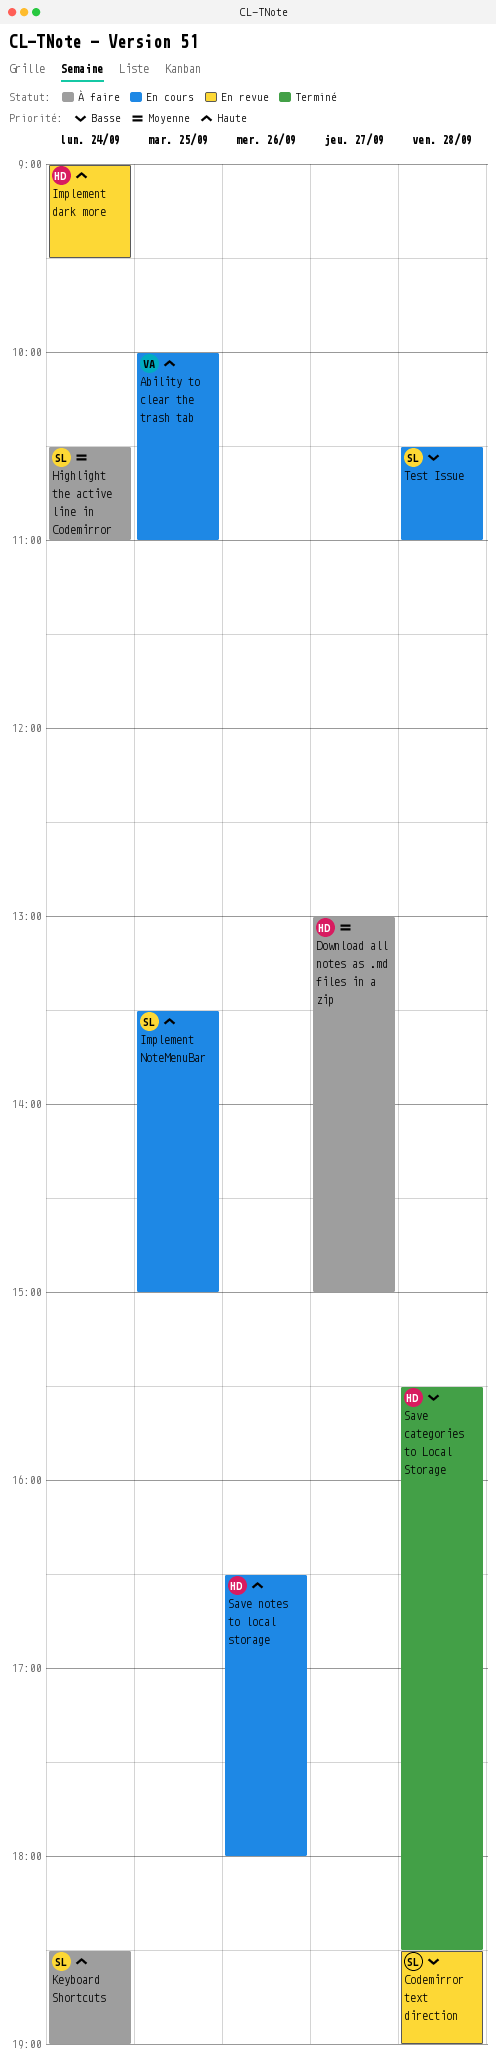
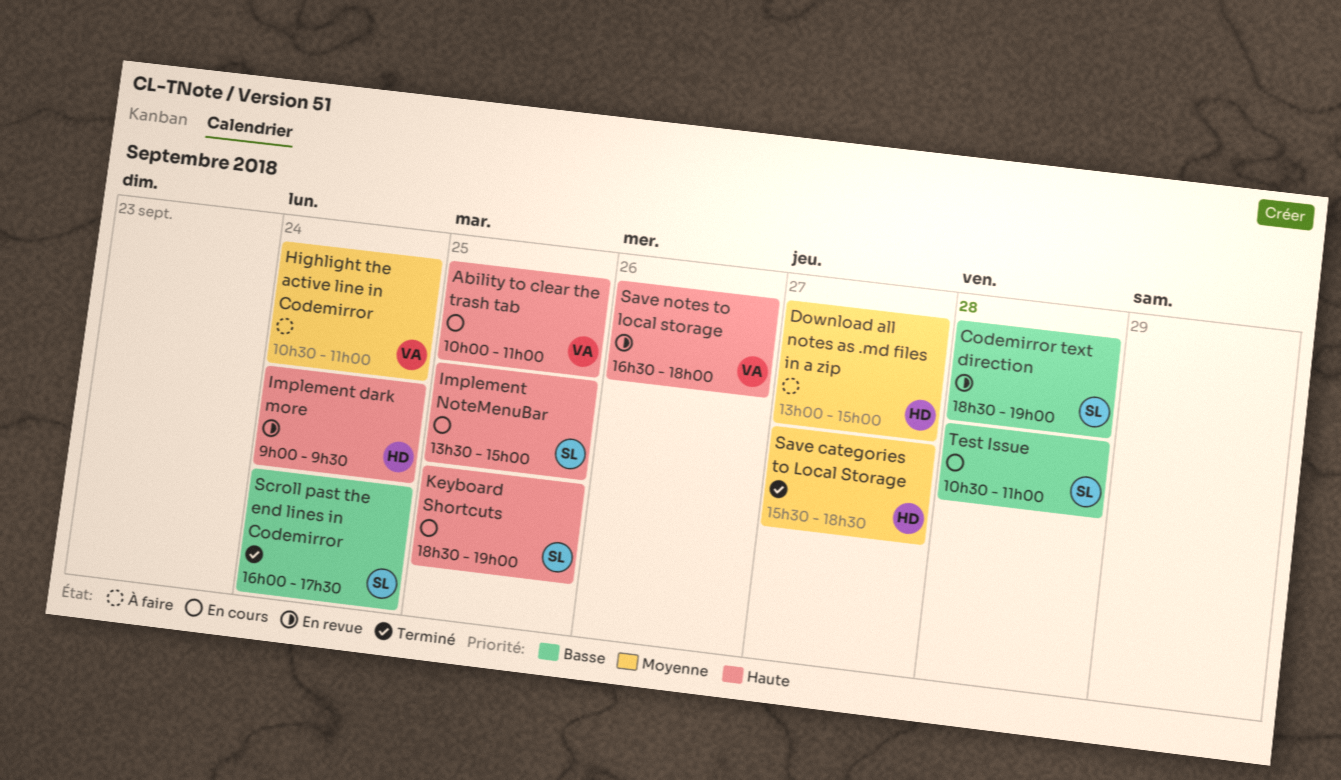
Highlight the active line in Codemirror, owner: SL -> VA
Keyboard Shortcuts, status: À faire -> En cours
Keyboard Shortcuts, day: Sep 24 -> Sep 25
Save categories to Local Storage, priority: Basse -> Moyenne
Save categories to Local Storage, day: Sep 28 -> Sep 27
Save notes to local storage, status: En cours -> En revue
Save notes to local storage, owner: HD -> VA
Scroll past the end lines in Codemirror: none -> present

